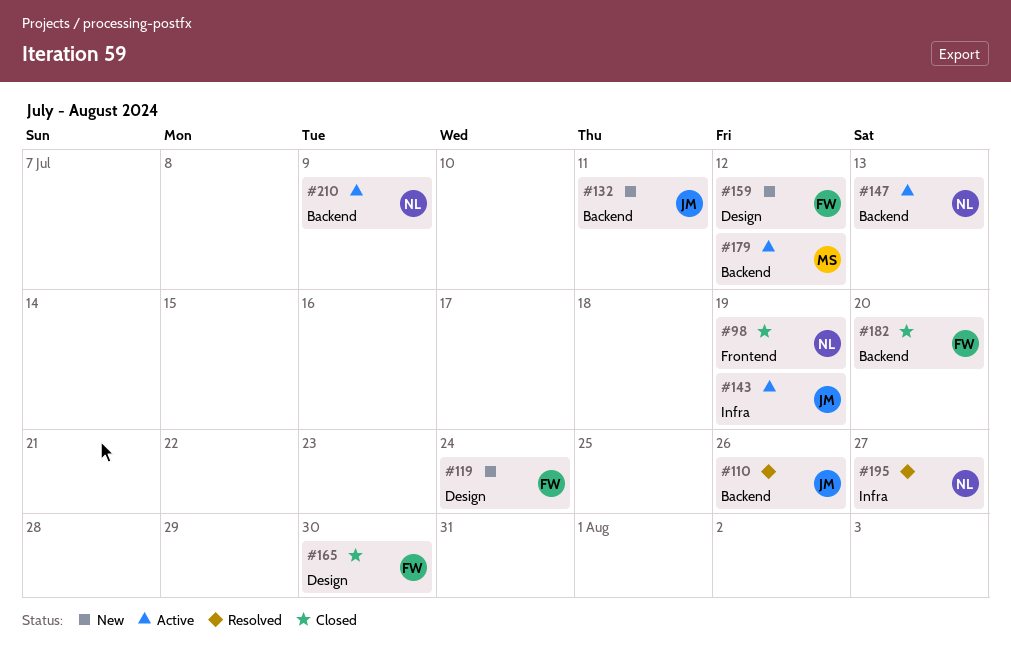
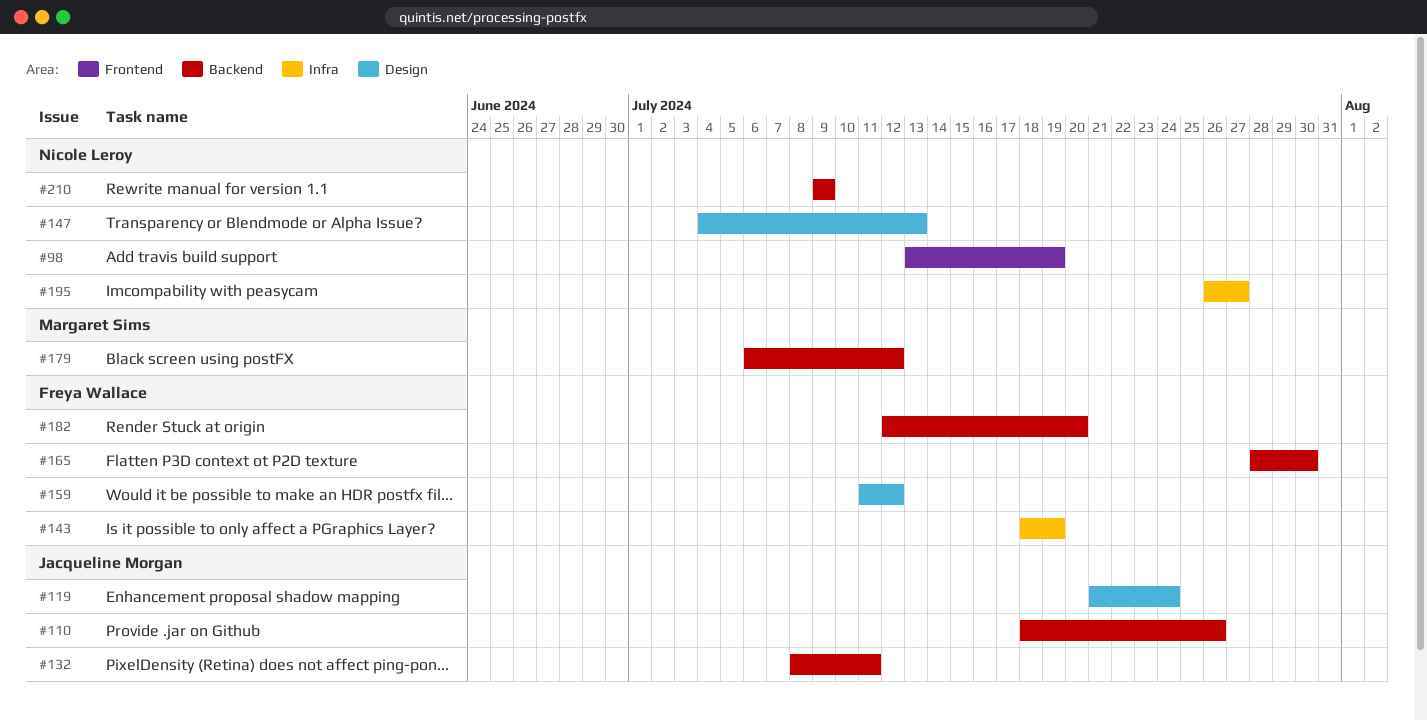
#119, owner: Freya Wallace -> Jacqueline Morgan
#143, owner: Jacqueline Morgan -> Freya Wallace
#147, label: Backend -> Design
#165, label: Design -> Backend

